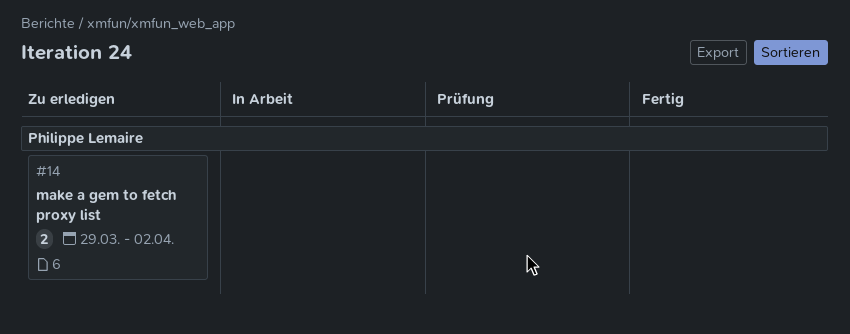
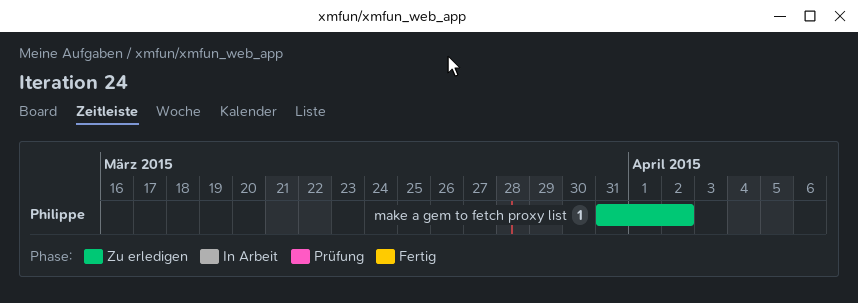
make a gem to fetch proxy list, estimate: 2 -> 1
make a gem to fetch proxy list, start: Mar 29 -> Mar 31

